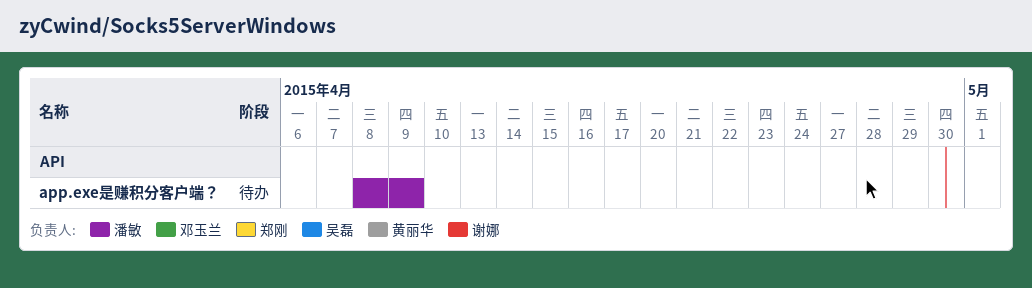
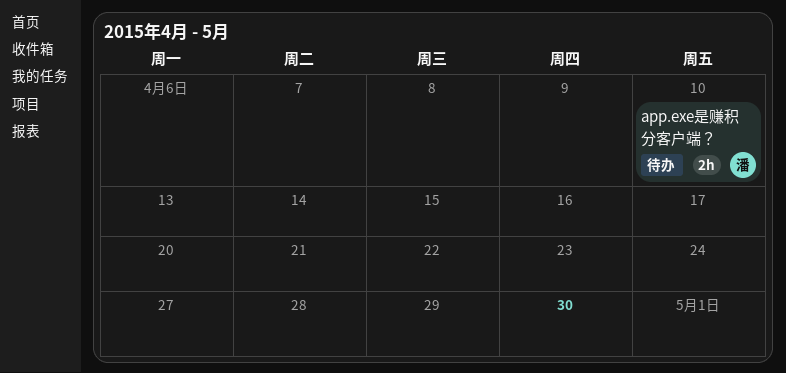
app.exe是赚积分客户端？, due: Apr 9 -> Apr 10

